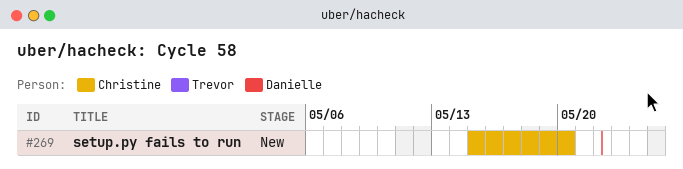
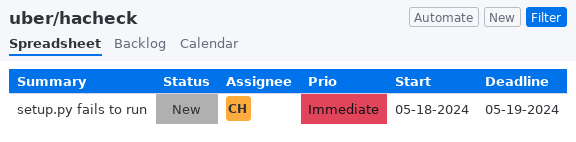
setup.py fails to run, start: May 15 -> May 18
setup.py fails to run, due: May 20 -> May 19

